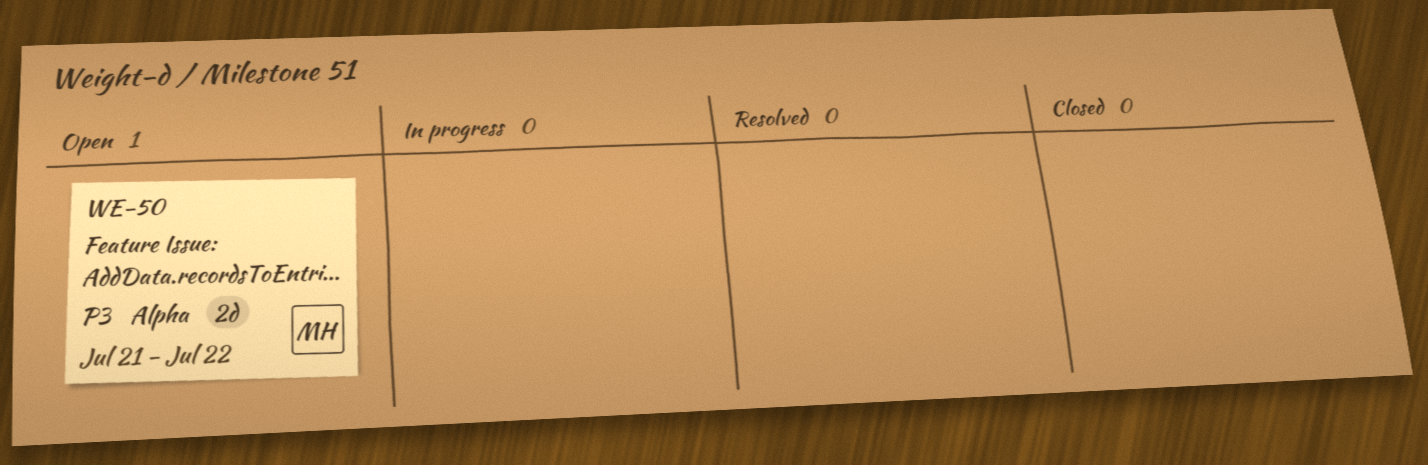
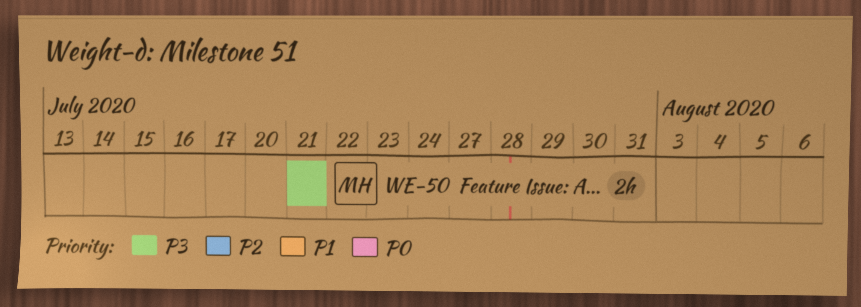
WE-50, estimate: 2d -> 2h
WE-50, due: Jul 22 -> Jul 21

